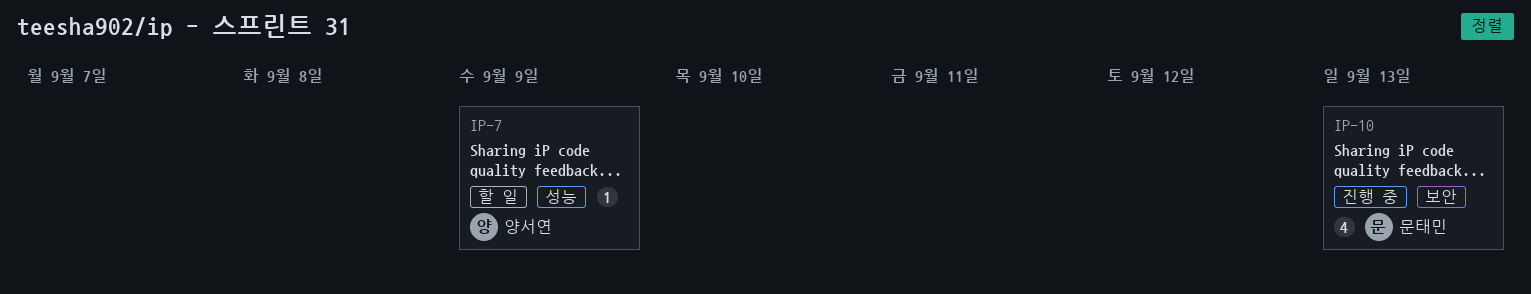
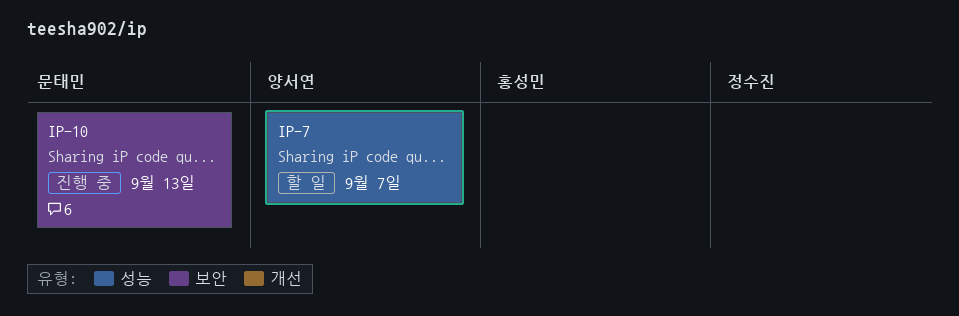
IP-7, due: Sep 9 -> Sep 7

